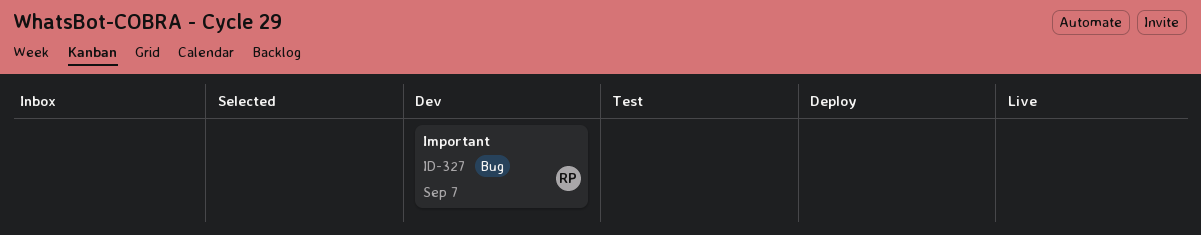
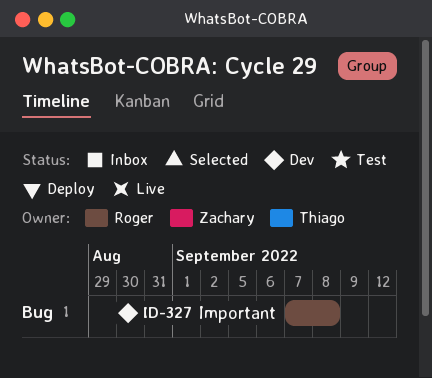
ID-327, due: Sep 7 -> Sep 8

